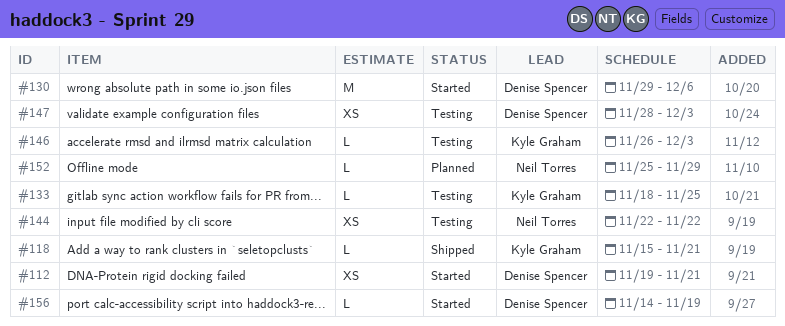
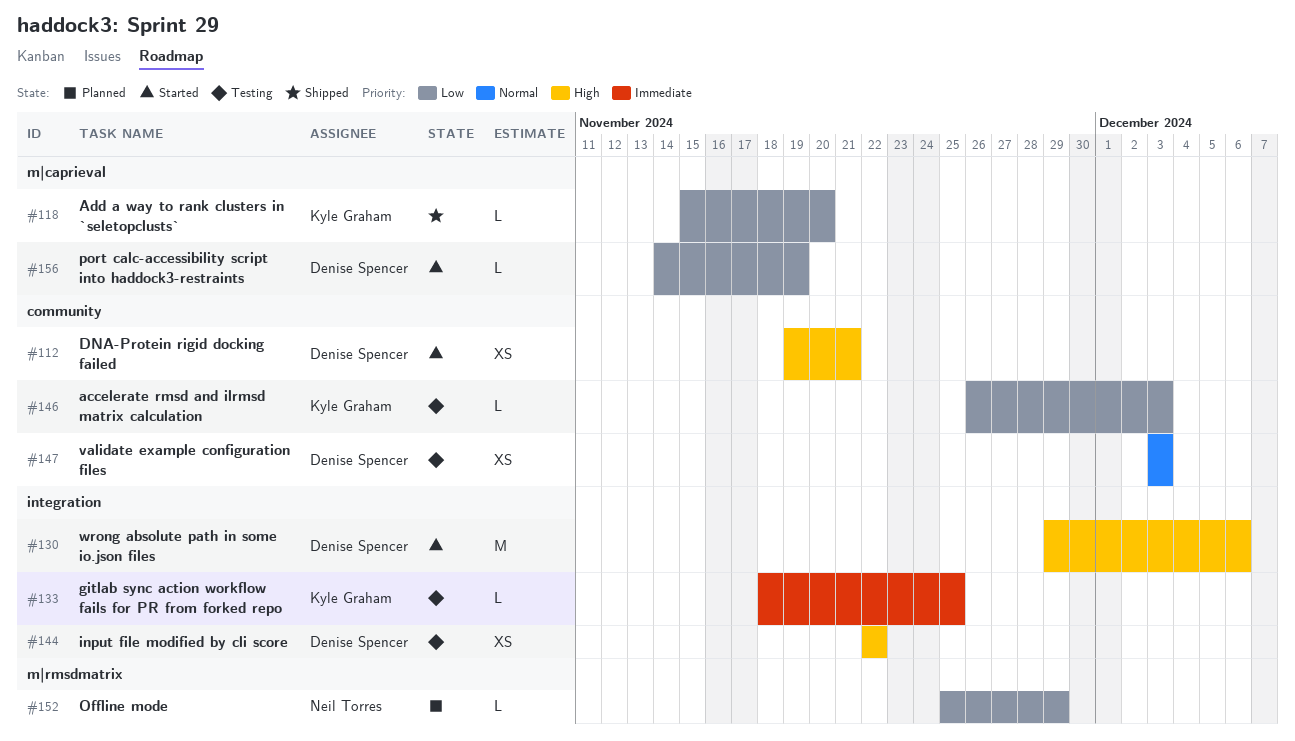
#118, due: Nov 21 -> Nov 20
#144, owner: Neil Torres -> Denise Spencer
#147, start: Nov 28 -> Dec 3

